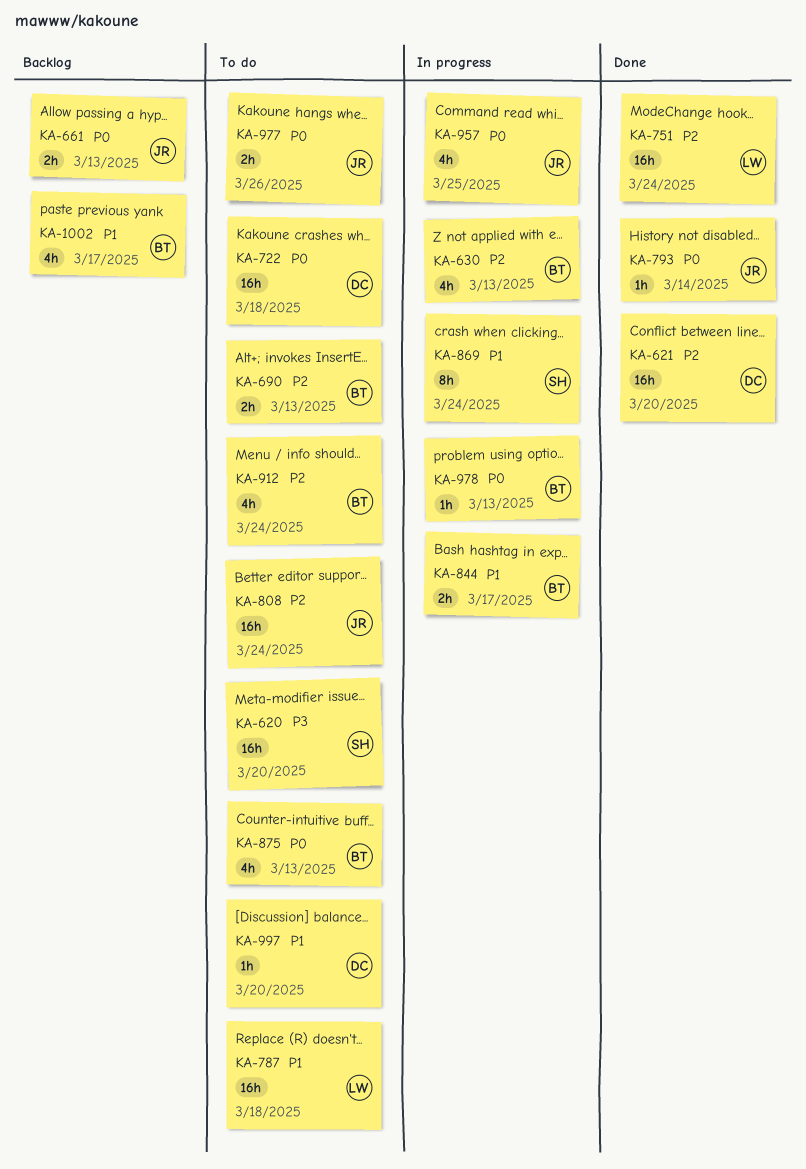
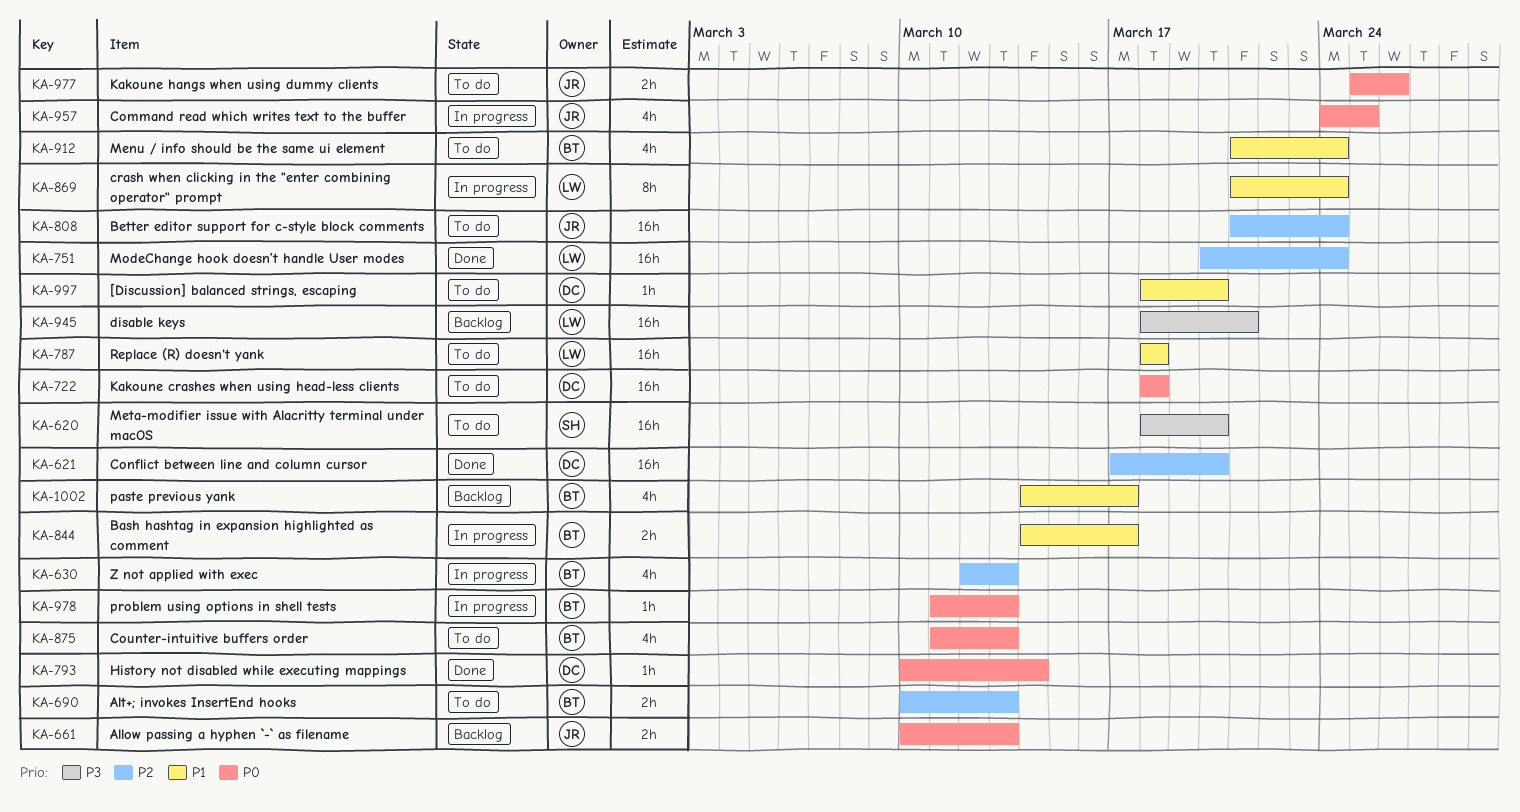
KA-793, owner: JR -> DC
KA-869, owner: SH -> LW
KA-912, priority: P2 -> P1
KA-945: none -> present

